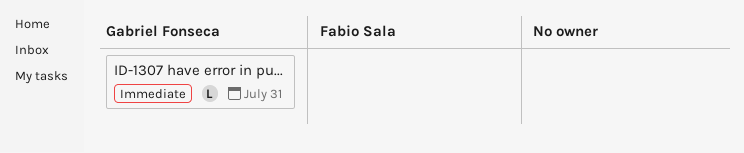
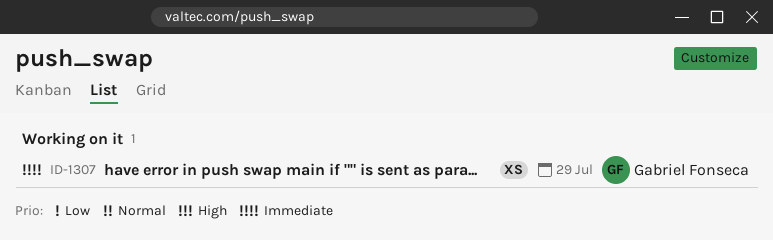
ID-1307, estimate: L -> XS
ID-1307, due: Jul 31 -> Jul 29

